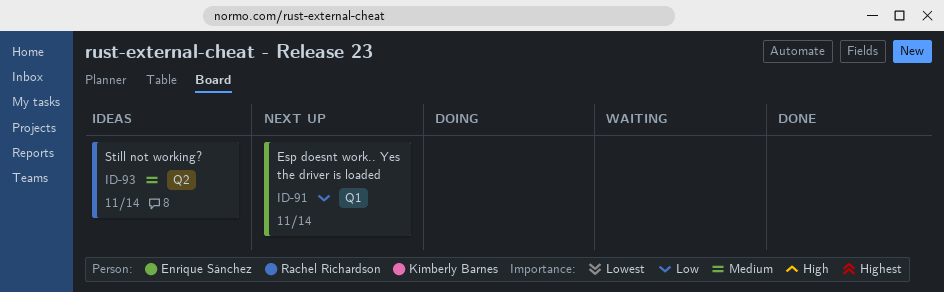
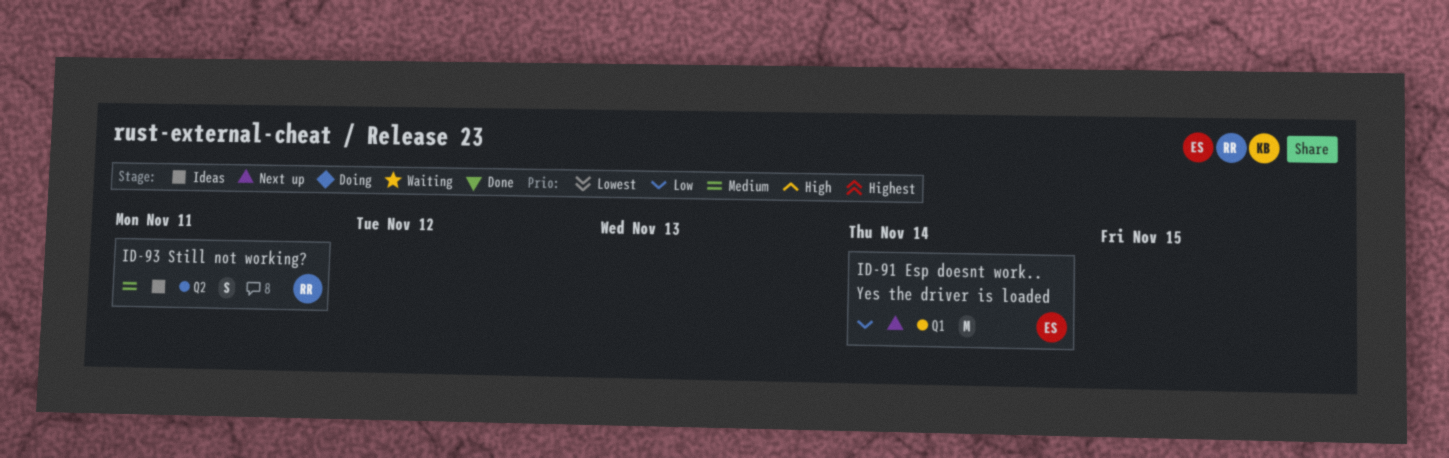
ID-93, due: Nov 14 -> Nov 11

